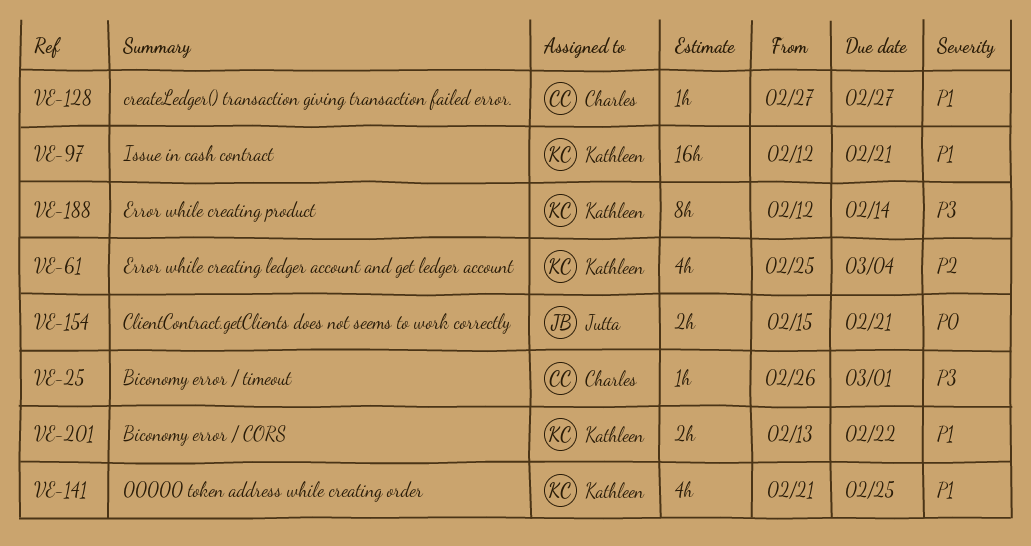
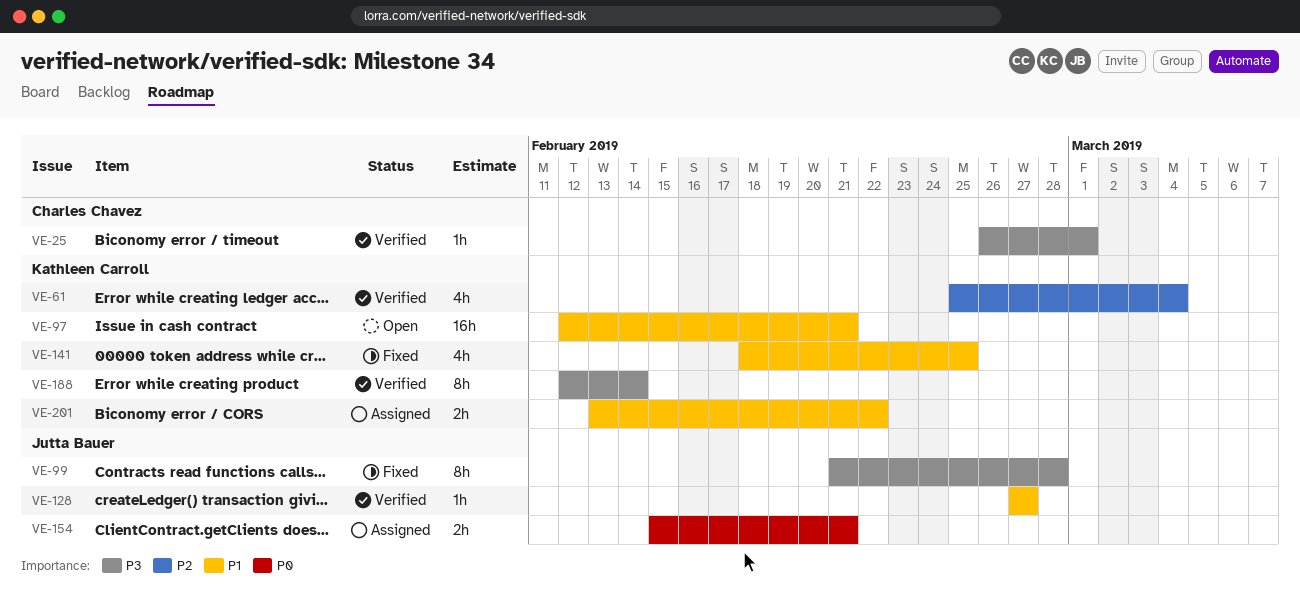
VE-99: none -> present
VE-128, owner: Charles Chavez -> Jutta Bauer
VE-141, start: Feb 21 -> Feb 18

